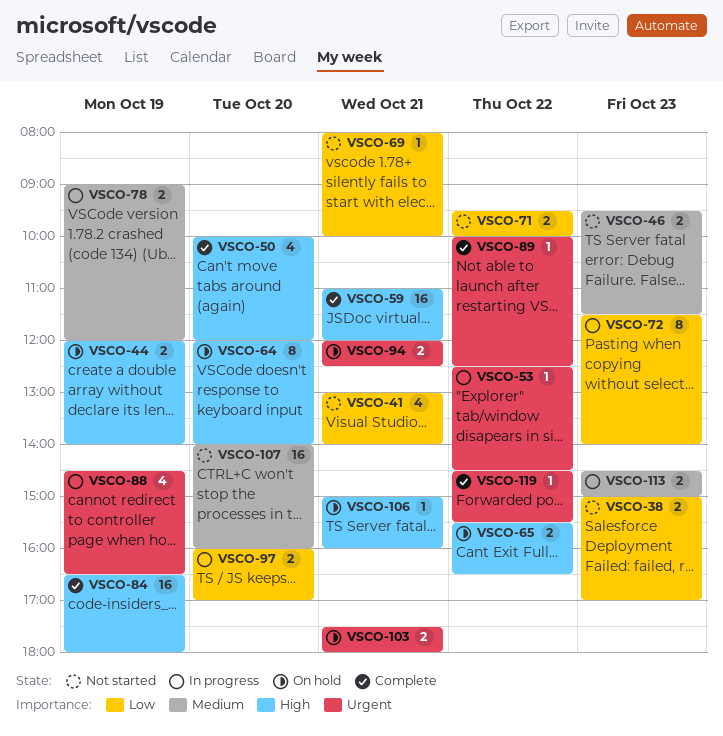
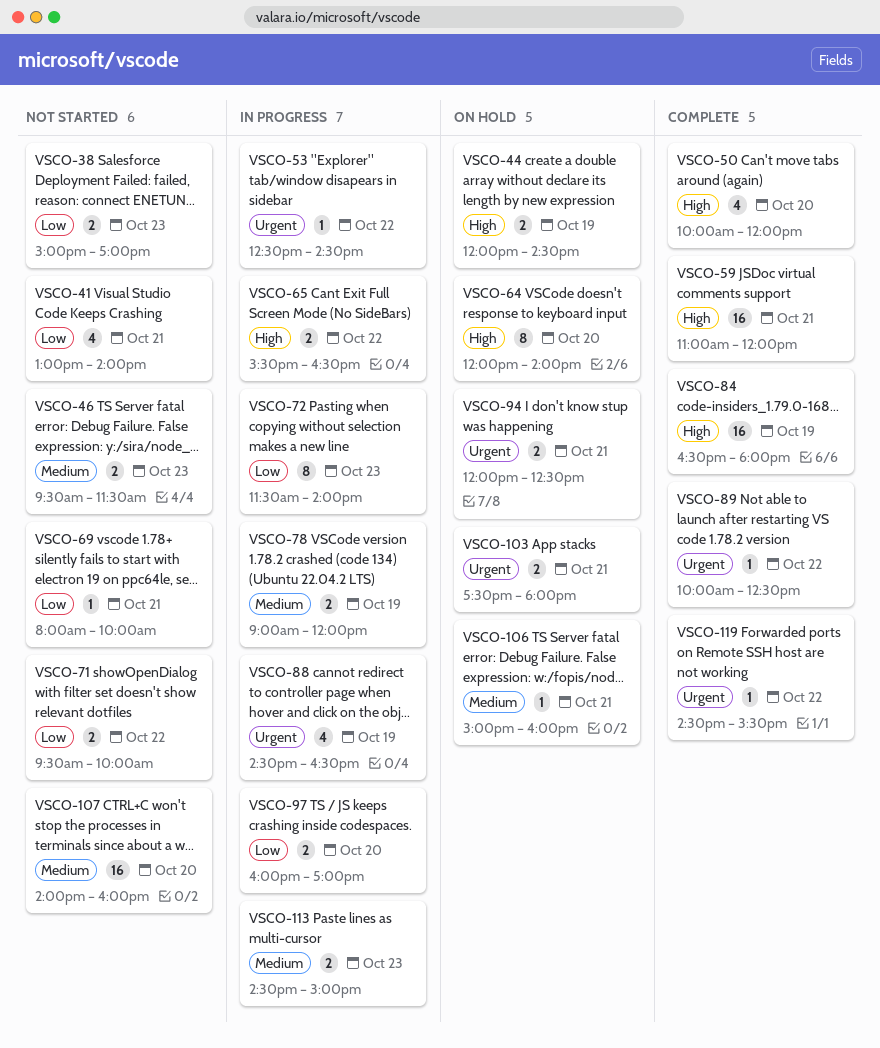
VSCO-44, ends: 14:00 -> 14:30
VSCO-65, status: On hold -> In progress
VSCO-106, priority: High -> Medium

